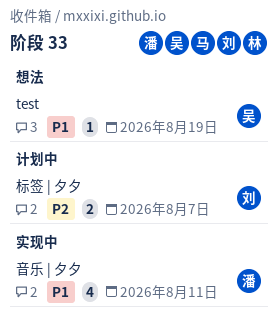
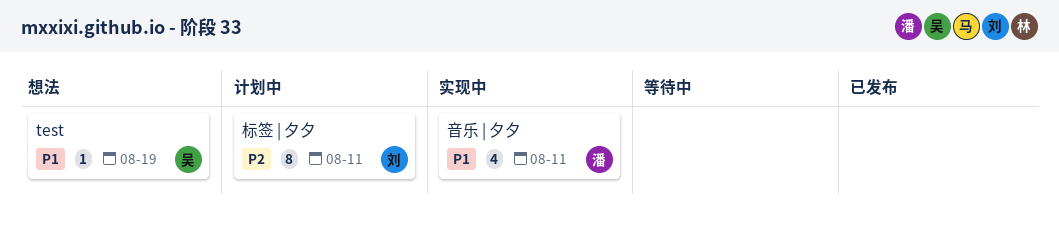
标签 | 夕夕, estimate: 2 -> 8
标签 | 夕夕, due: Aug 7 -> Aug 11

